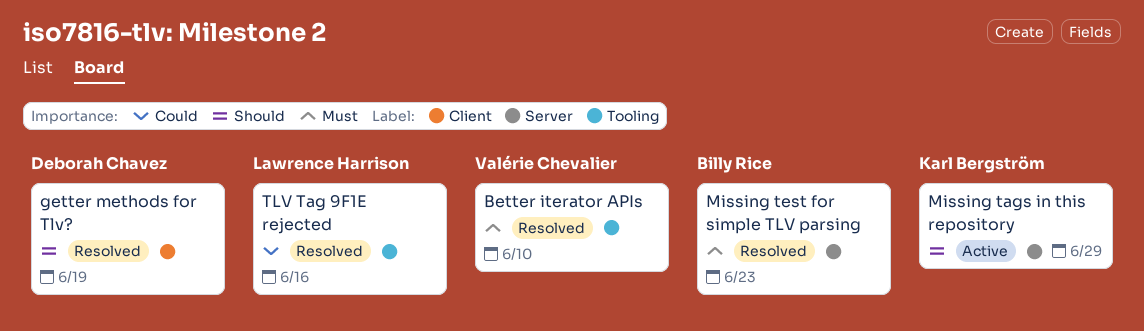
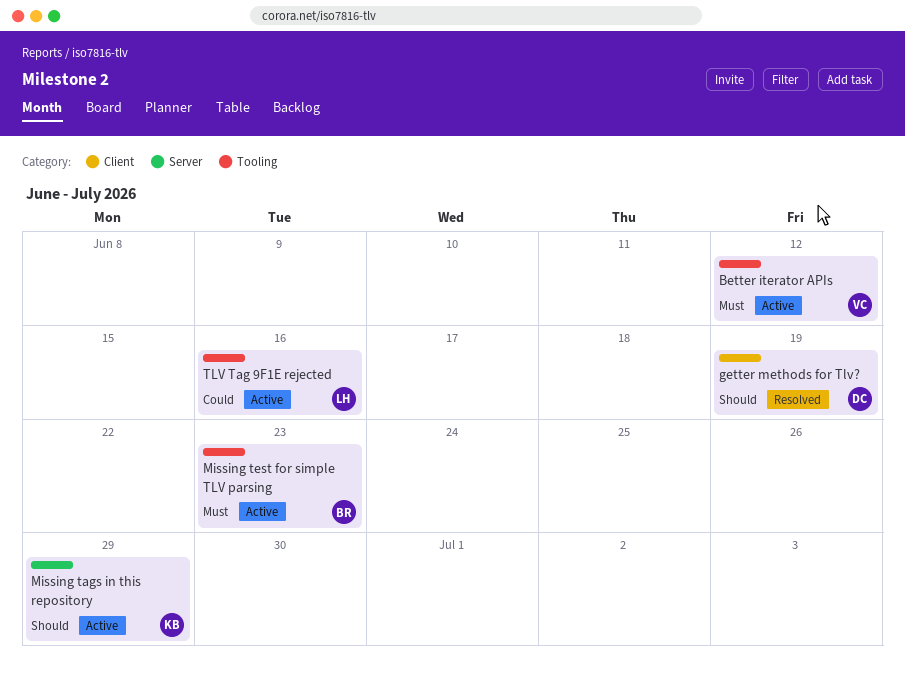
Better iterator APIs, status: Resolved -> Active
Better iterator APIs, due: Jun 10 -> Jun 12
Missing test for simple TLV parsing, status: Resolved -> Active
Missing test for simple TLV parsing, label: Server -> Tooling
TLV Tag 9F1E rejected, status: Resolved -> Active

